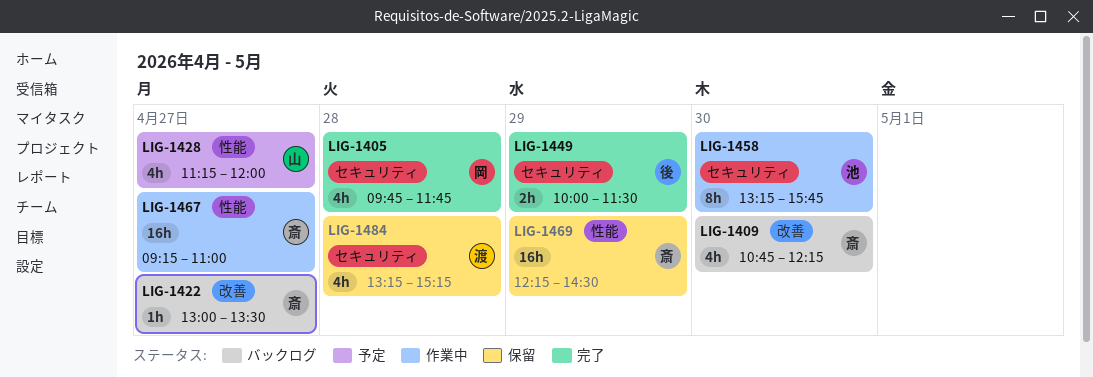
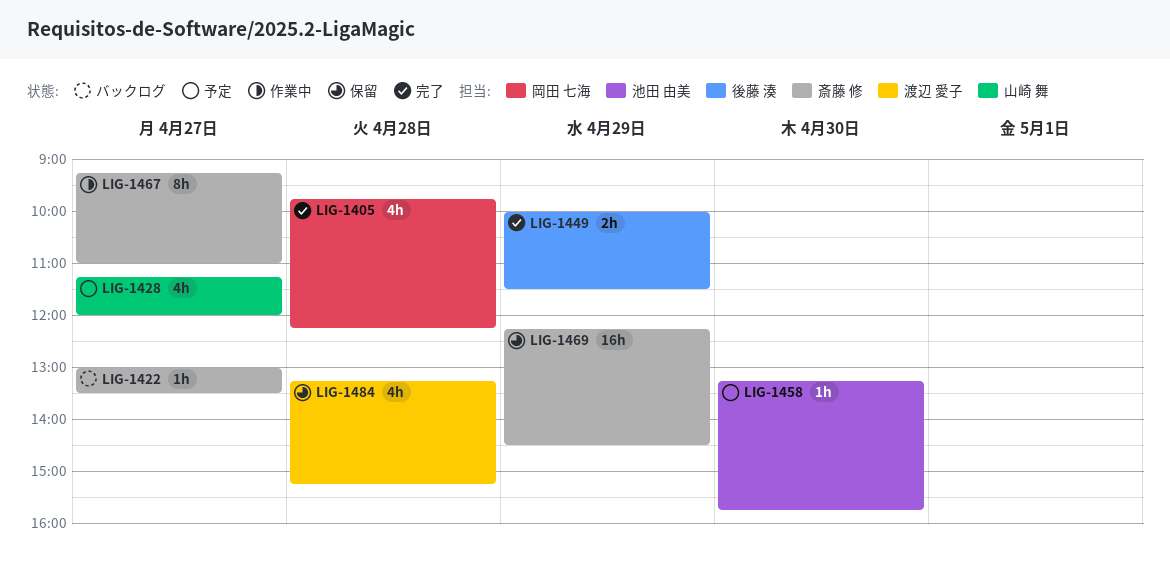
LIG-1405, ends: 11:45 -> 12:15
LIG-1409: present -> none
LIG-1458, status: 作業中 -> 予定
LIG-1458, estimate: 8h -> 1h
LIG-1467, estimate: 16h -> 8h

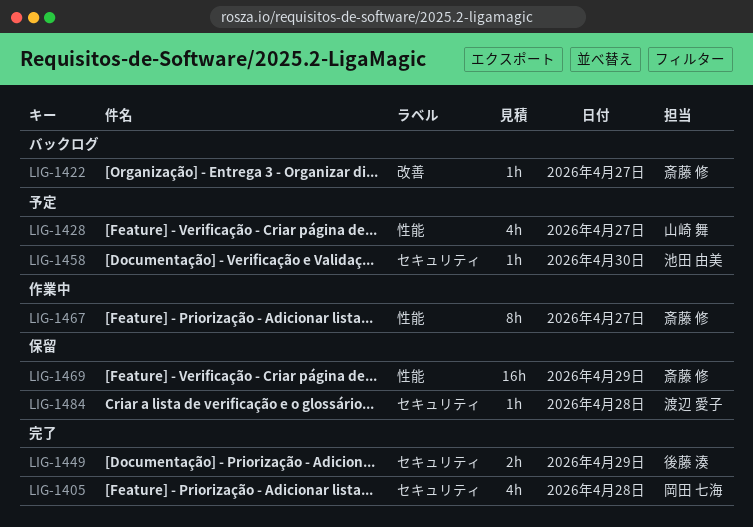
LIG-1484, estimate: 4h -> 1h

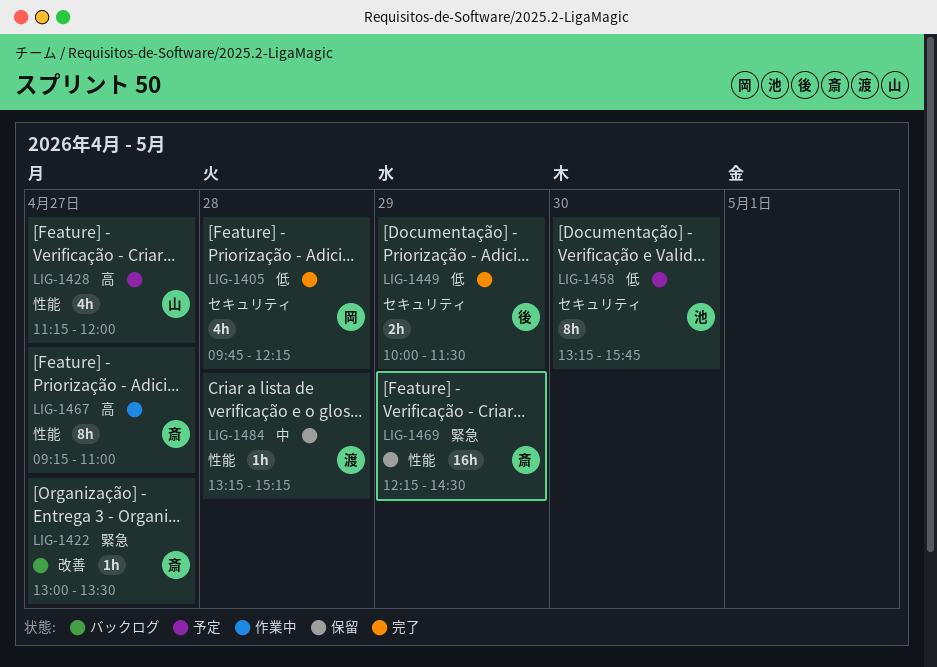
LIG-1458, estimate: 1h -> 8h
LIG-1484, label: セキュリティ -> 性能

